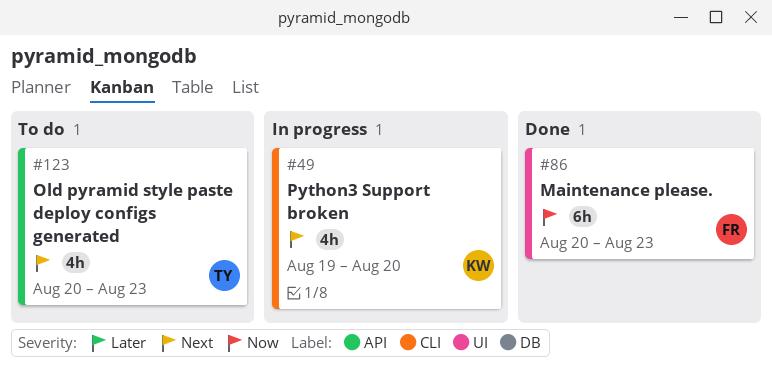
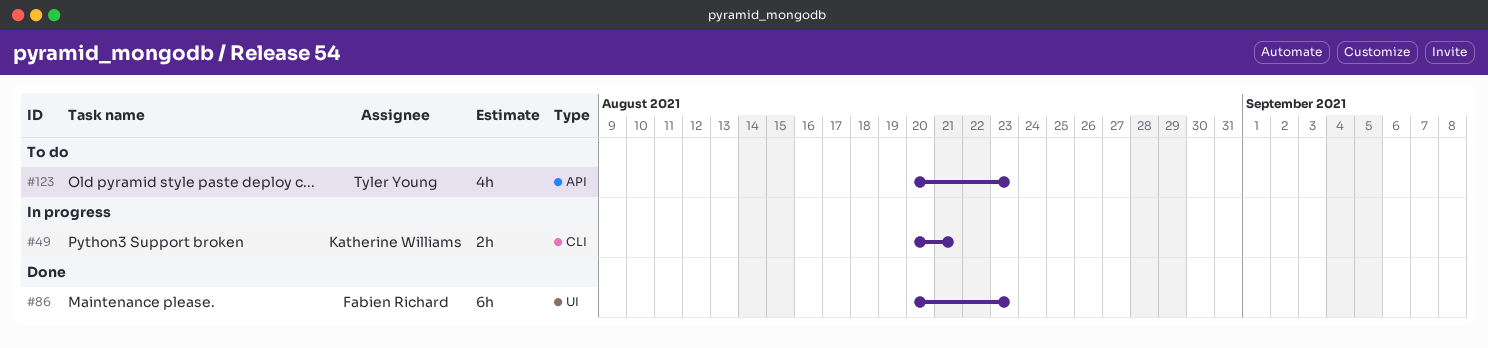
#49, estimate: 4h -> 2h
#49, start: Aug 19 -> Aug 20
#49, due: Aug 20 -> Aug 21

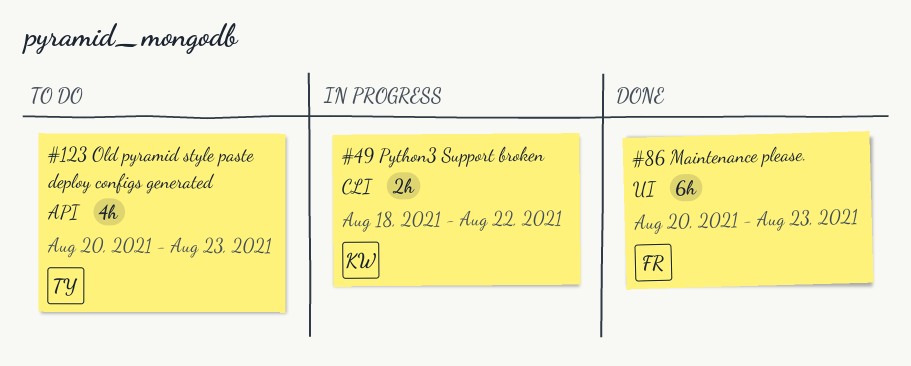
#49, start: Aug 20 -> Aug 18
#49, due: Aug 21 -> Aug 22

